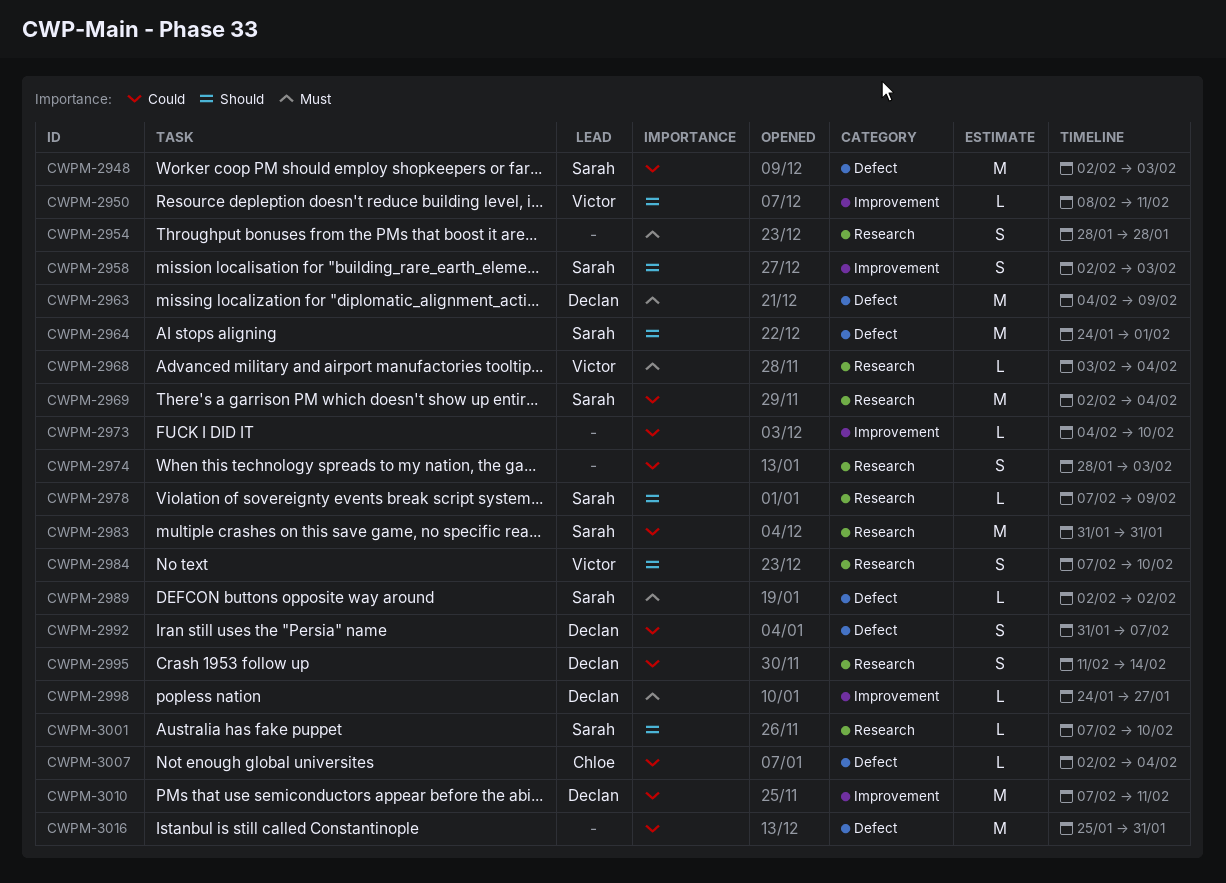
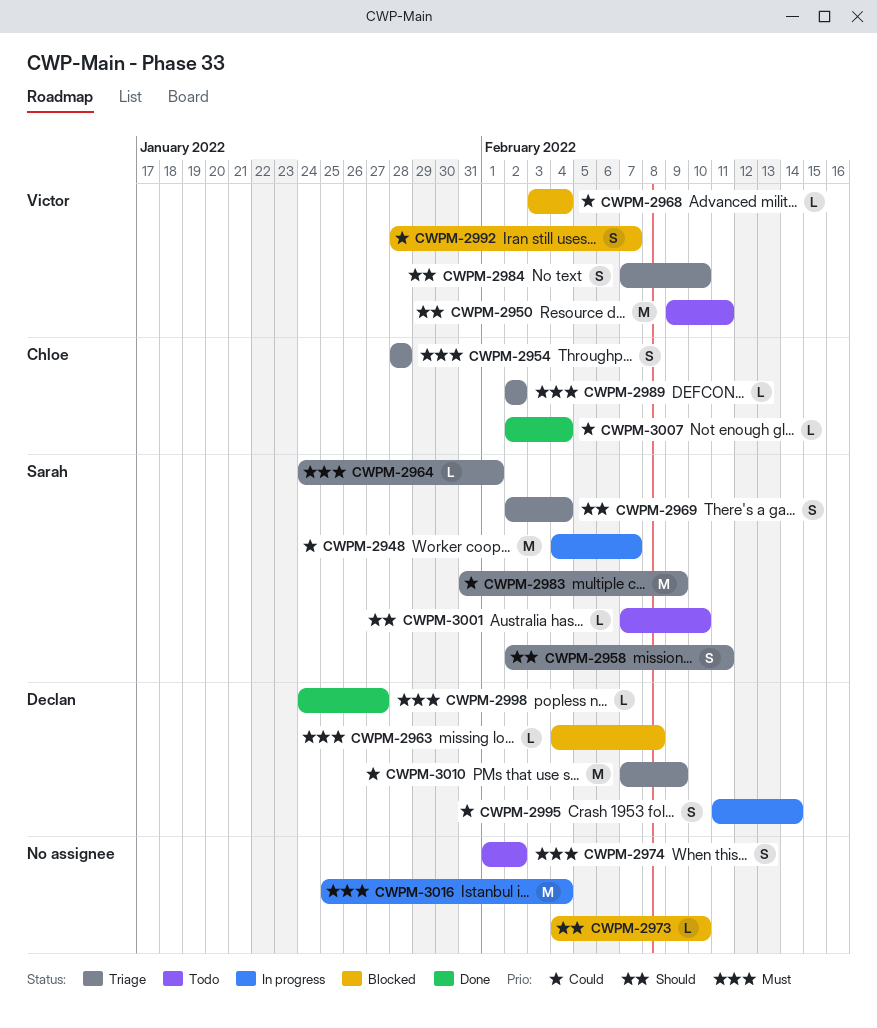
CWPM-2948, start: Feb 2 -> Feb 4
CWPM-2948, due: Feb 3 -> Feb 7
CWPM-2950, estimate: L -> M
CWPM-2950, start: Feb 8 -> Feb 9
CWPM-2954, owner: none -> Chloe
CWPM-2958, due: Feb 3 -> Feb 11
CWPM-2963, estimate: M -> L
CWPM-2963, due: Feb 9 -> Feb 8
CWPM-2964, priority: Should -> Must
CWPM-2964, estimate: M -> L
CWPM-2968, priority: Must -> Could
CWPM-2969, priority: Could -> Should
CWPM-2969, estimate: M -> S
CWPM-2973, priority: Could -> Should
CWPM-2974, priority: Could -> Must
CWPM-2974, start: Jan 28 -> Feb 1
CWPM-2974, due: Feb 3 -> Feb 2
CWPM-2978: present -> none
CWPM-2983, due: Jan 31 -> Feb 9
CWPM-2989, owner: Sarah -> Chloe
CWPM-2992, owner: Declan -> Victor
CWPM-2992, start: Jan 31 -> Jan 28
CWPM-3010, due: Feb 11 -> Feb 9
CWPM-3016, priority: Could -> Must
CWPM-3016, due: Jan 31 -> Feb 4

